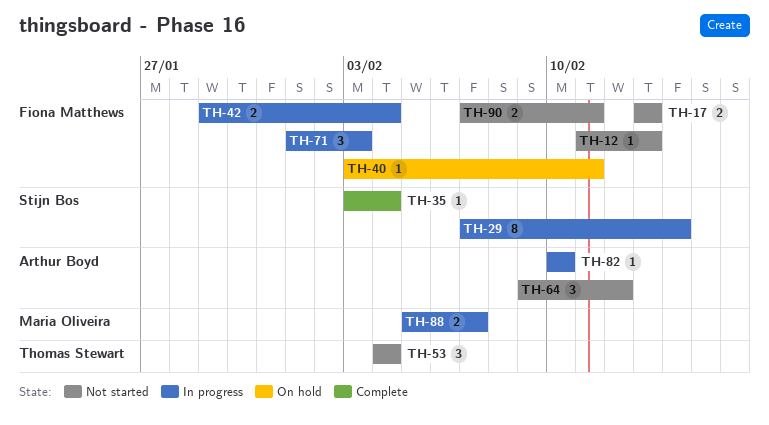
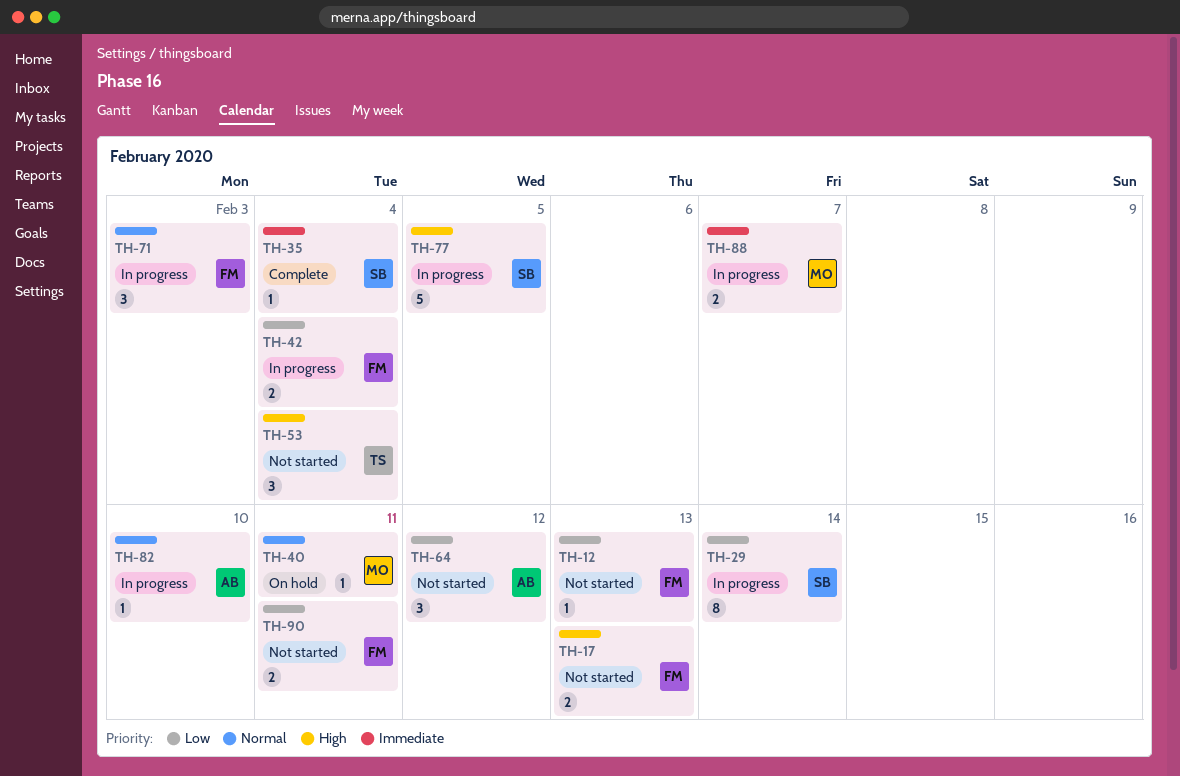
TH-40, owner: Fiona Matthews -> Maria Oliveira
TH-77: none -> present

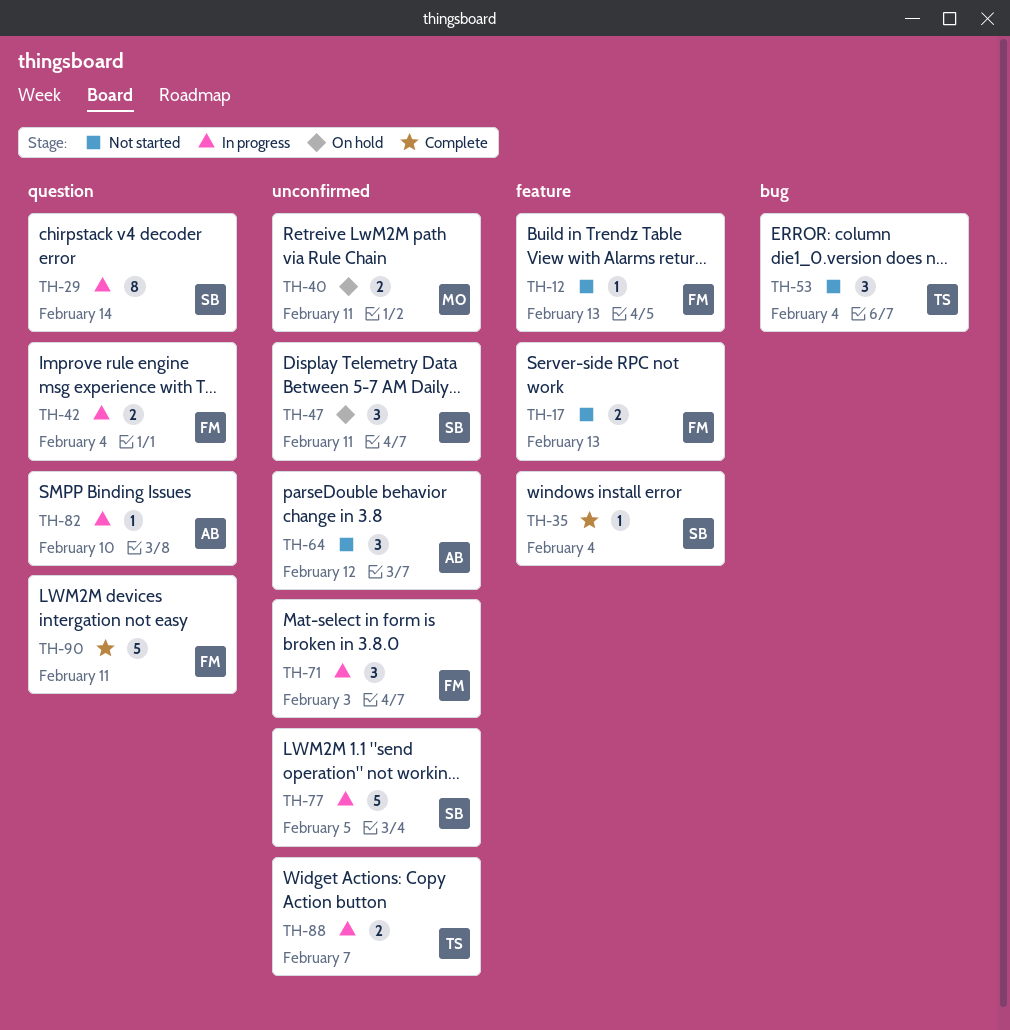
TH-40, estimate: 1 -> 2
TH-47: none -> present
TH-88, owner: MO -> TS
TH-90, status: Not started -> Complete
TH-90, estimate: 2 -> 5

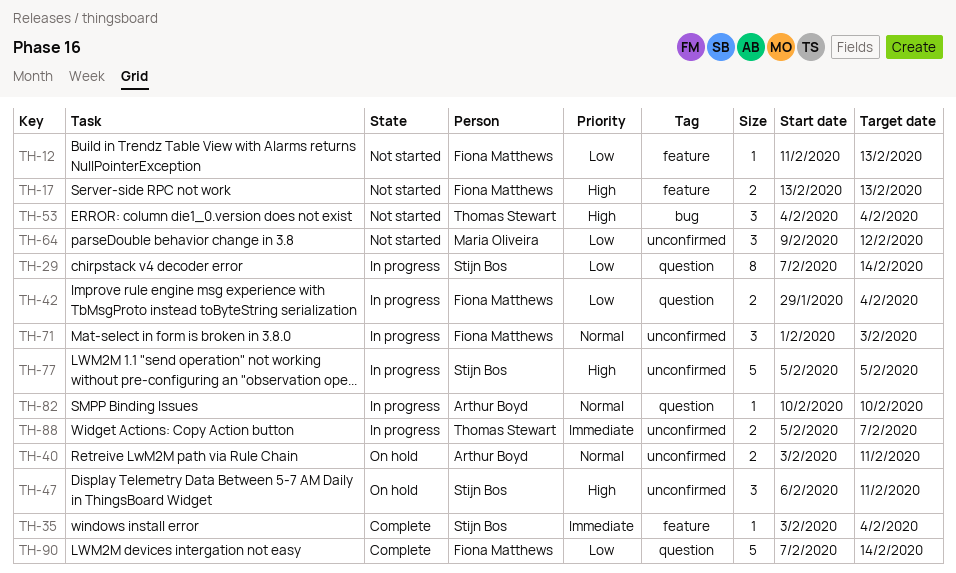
TH-40, owner: Maria Oliveira -> Arthur Boyd
TH-64, owner: Arthur Boyd -> Maria Oliveira
TH-90, due: Feb 11 -> Feb 14

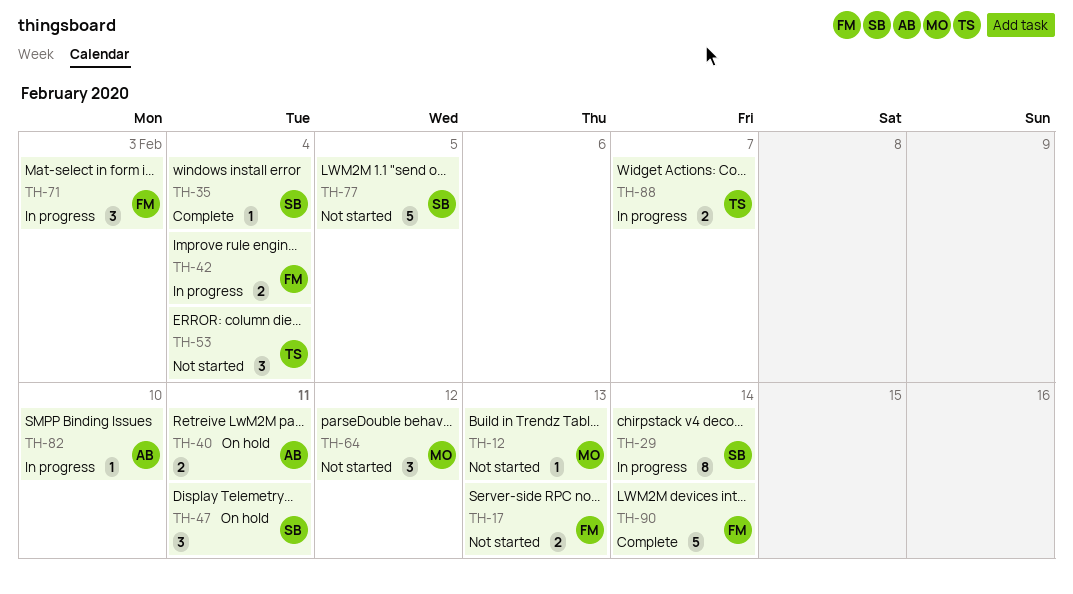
TH-12, owner: Fiona Matthews -> Maria Oliveira
TH-77, status: In progress -> Not started

